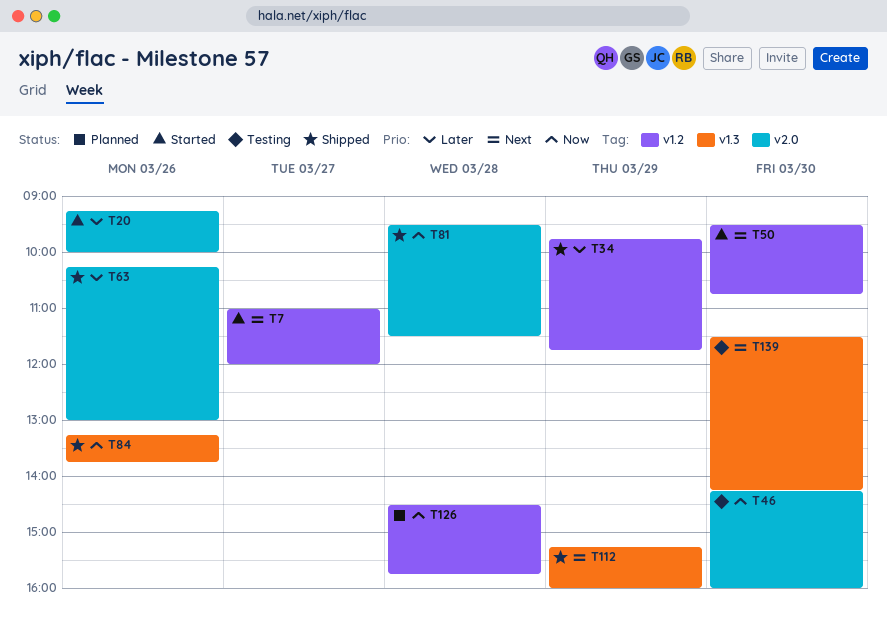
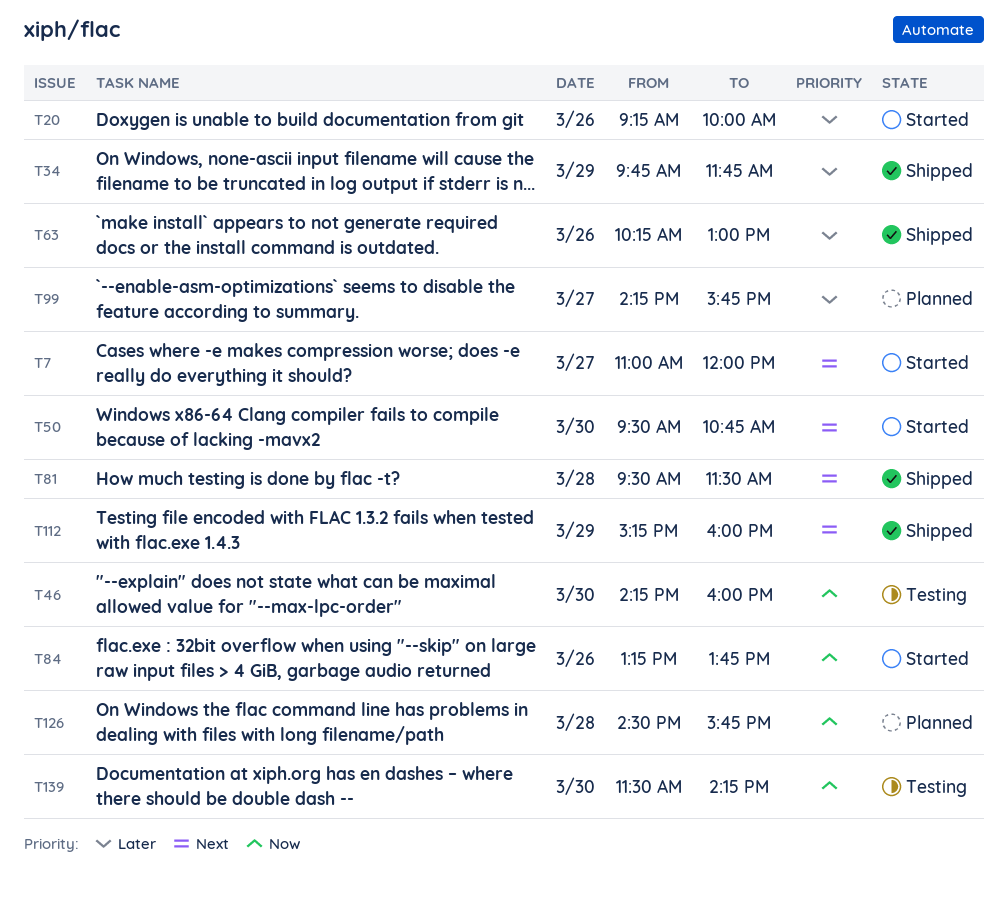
T81, priority: Now -> Next
T84, status: Shipped -> Started
T99: none -> present
T139, priority: Next -> Now

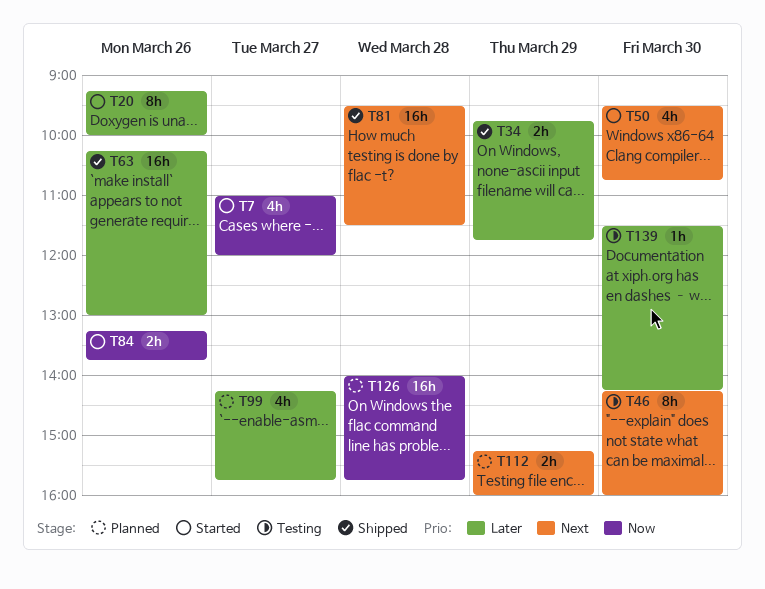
T7, priority: Next -> Now
T46, priority: Now -> Next
T112, status: Shipped -> Planned
T126, begins: 14:30 -> 14:00
T139, priority: Now -> Later

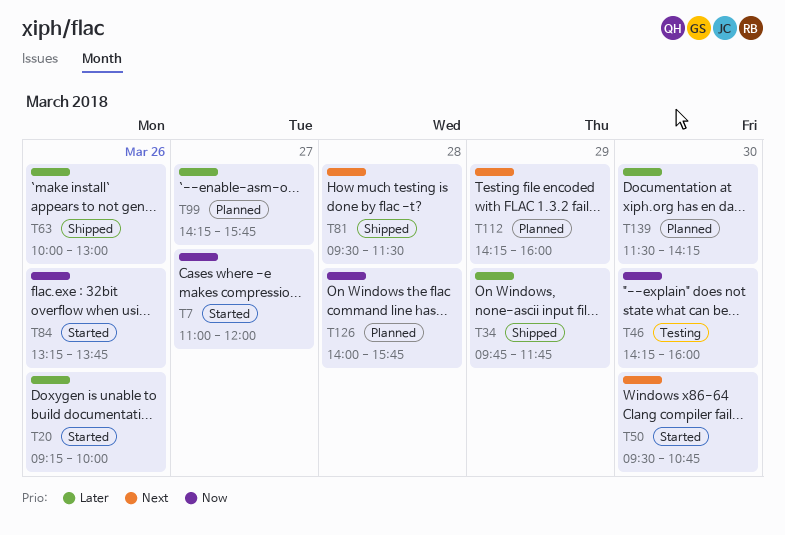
T46, priority: Next -> Now
T63, begins: 10:15 -> 10:00
T112, begins: 15:15 -> 14:15
T139, status: Testing -> Planned

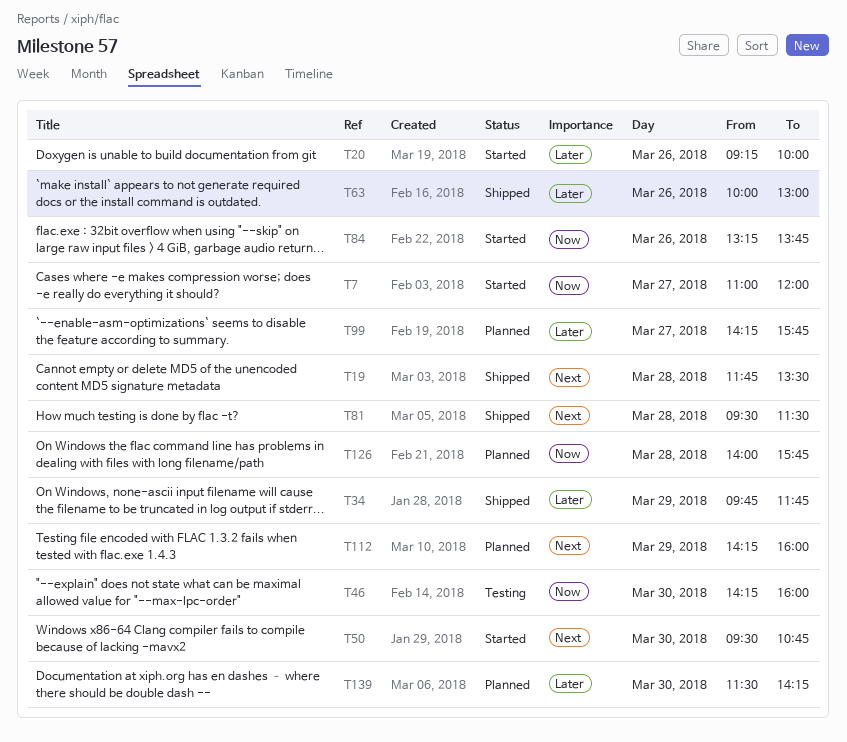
T19: none -> present

